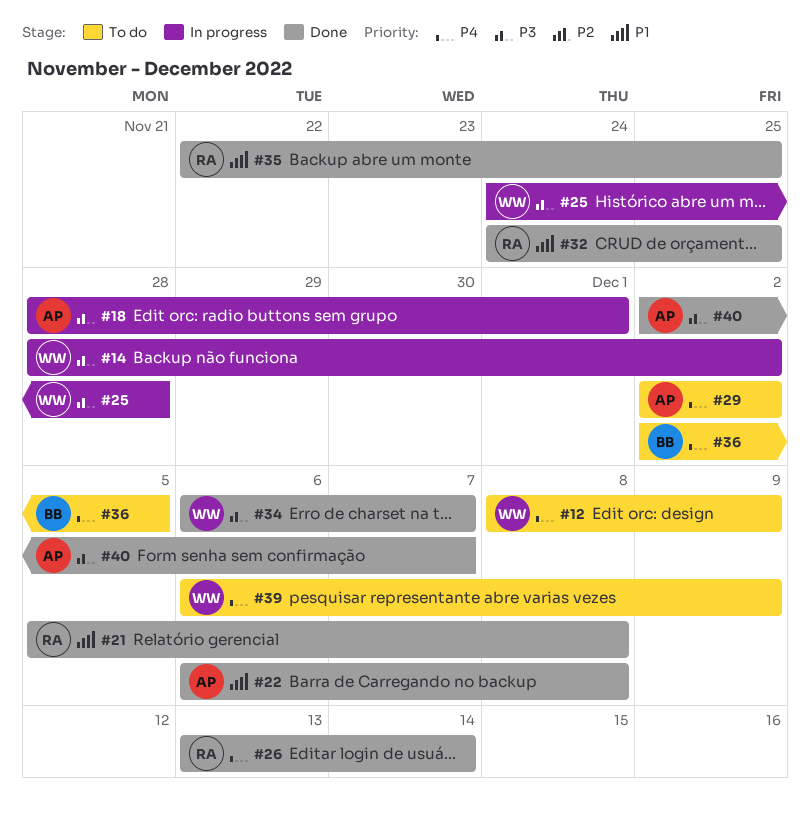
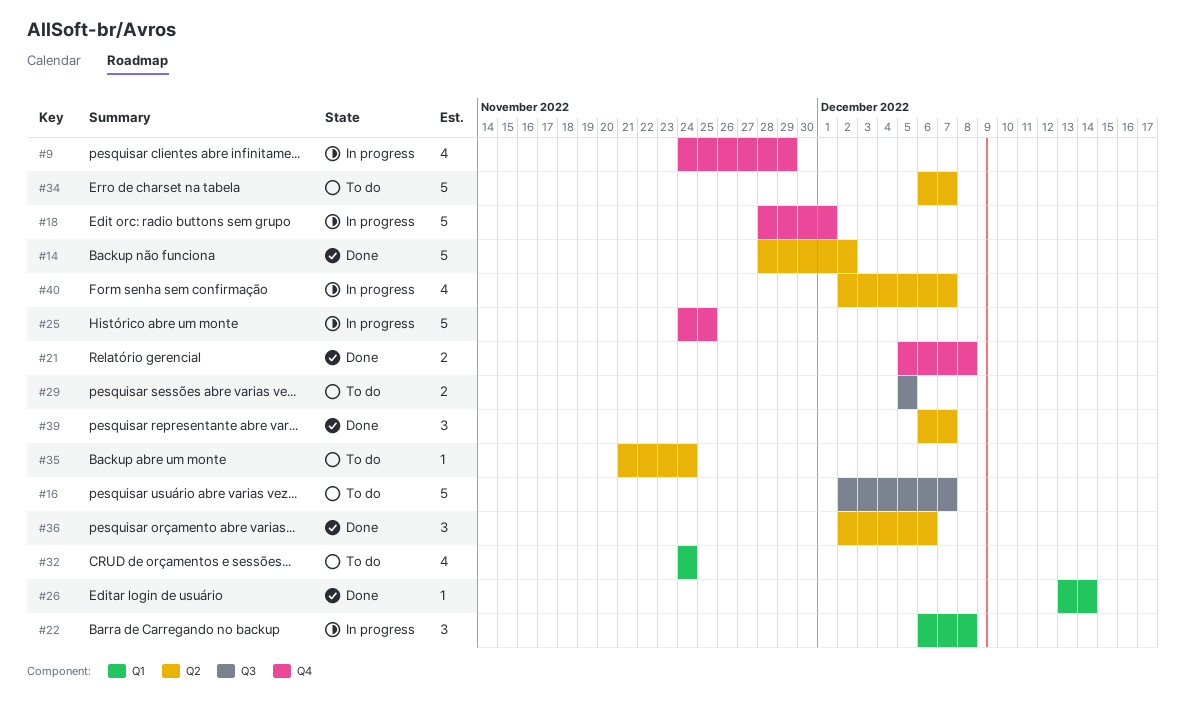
#9: none -> present
#12: present -> none
#14, status: In progress -> Done
#16: none -> present
#22, status: Done -> In progress
#25, due: Nov 28 -> Nov 25
#29, start: Dec 2 -> Dec 5
#29, due: Dec 2 -> Dec 5
#32, status: Done -> To do
#32, due: Nov 25 -> Nov 24
#34, status: Done -> To do
#35, status: Done -> To do
#35, start: Nov 22 -> Nov 21
#35, due: Nov 25 -> Nov 24
#36, status: To do -> Done
#36, due: Dec 5 -> Dec 6
#39, status: To do -> Done
#39, due: Dec 9 -> Dec 7
#40, status: Done -> In progress

